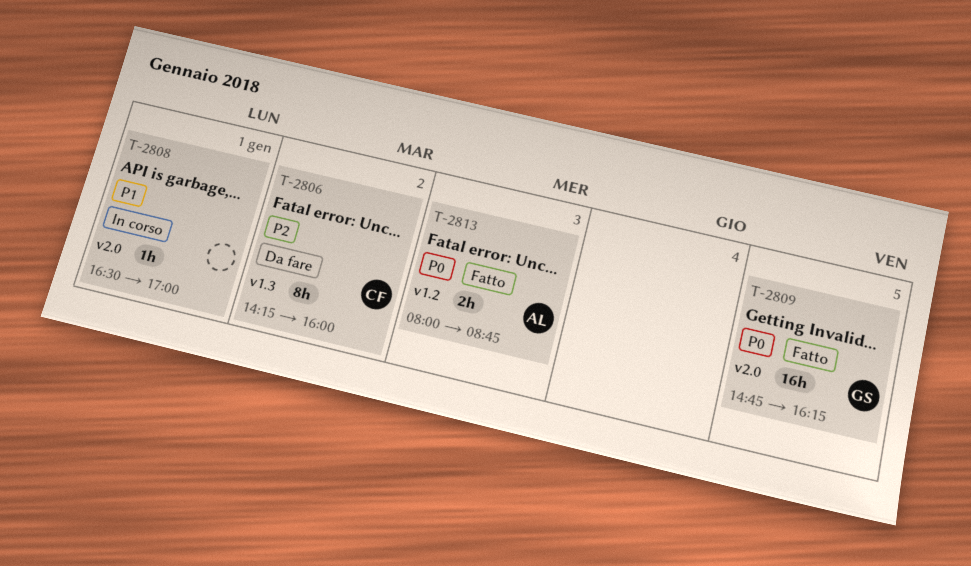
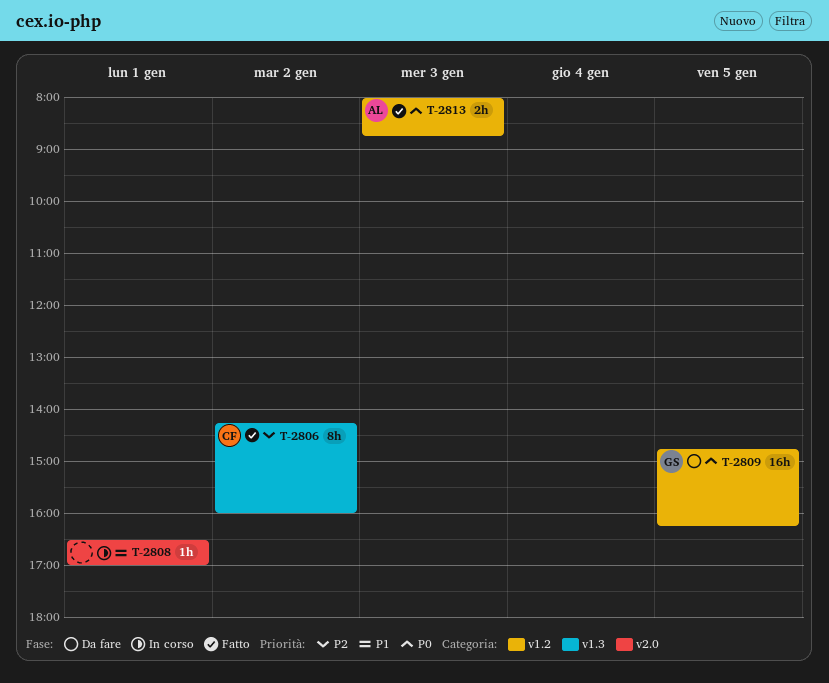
T-2806, status: Da fare -> Fatto
T-2809, status: Fatto -> Da fare
T-2809, label: v2.0 -> v1.2

